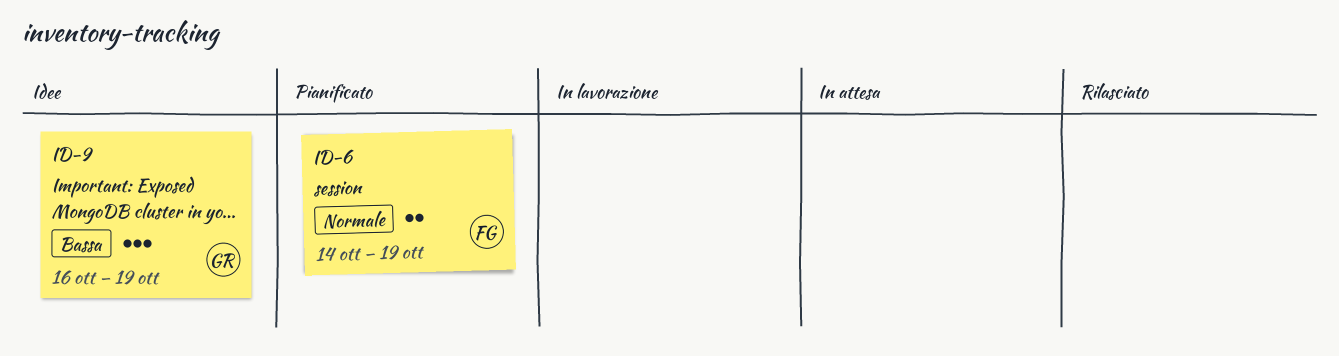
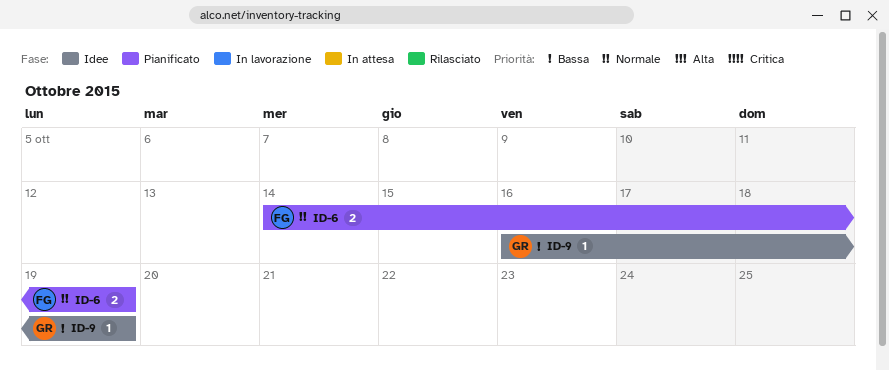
ID-9, estimate: 3 -> 1

